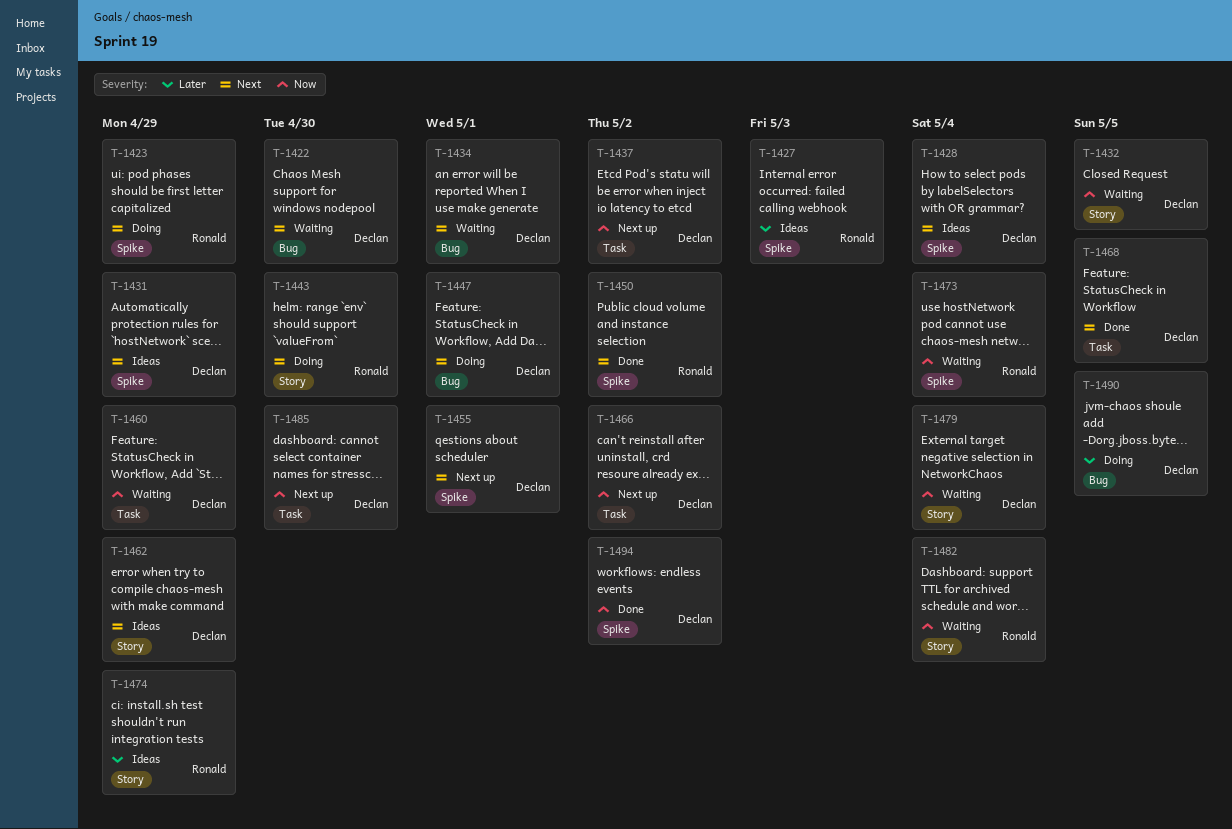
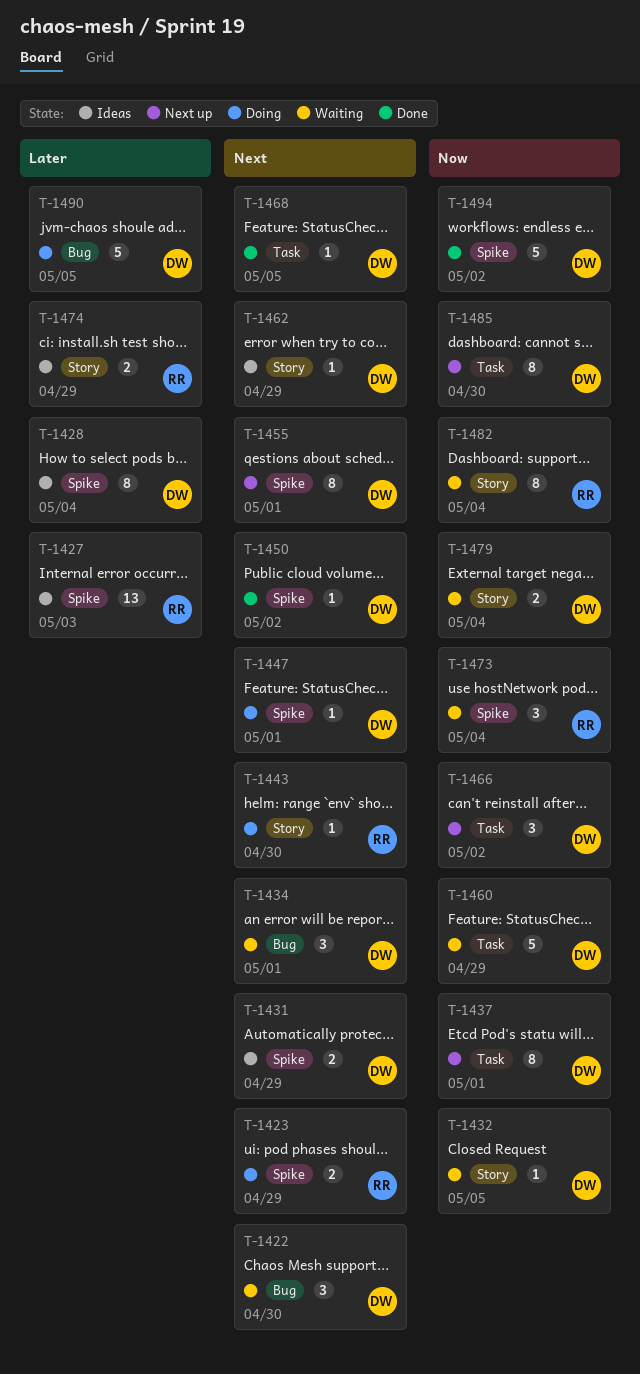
T-1428, priority: Next -> Later
T-1437, due: May 2 -> May 1
T-1447, label: Bug -> Spike
T-1450, owner: Ronald -> Declan

